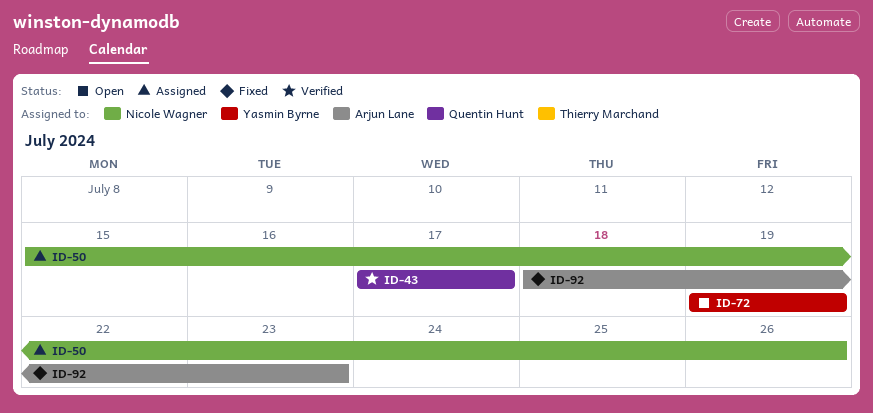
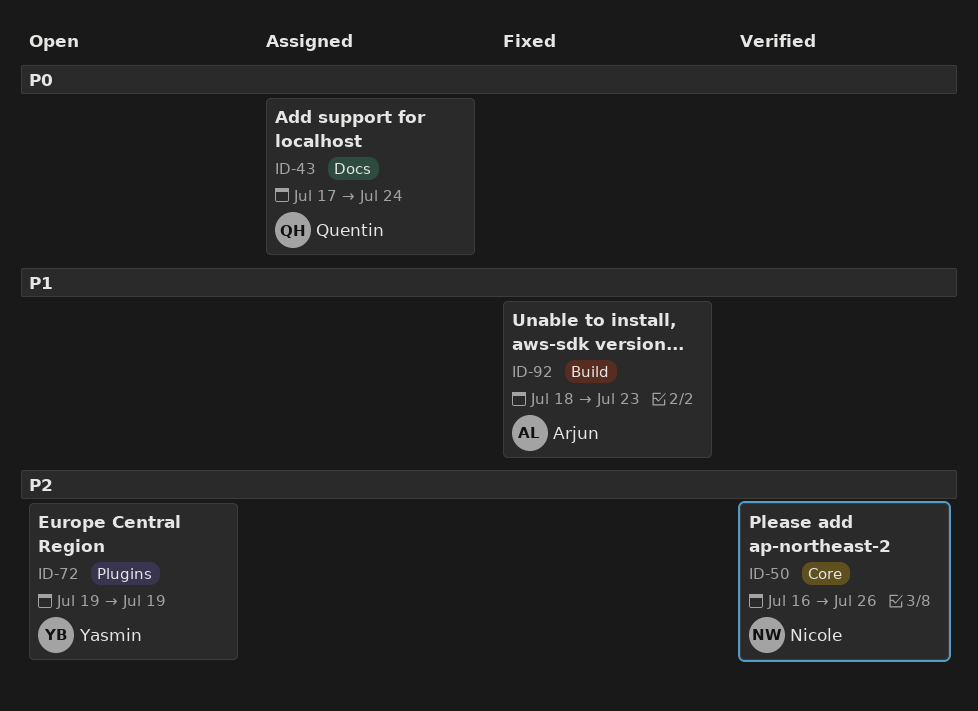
ID-43, status: Verified -> Assigned
ID-43, due: Jul 17 -> Jul 24
ID-50, status: Assigned -> Verified
ID-50, start: Jul 15 -> Jul 16

